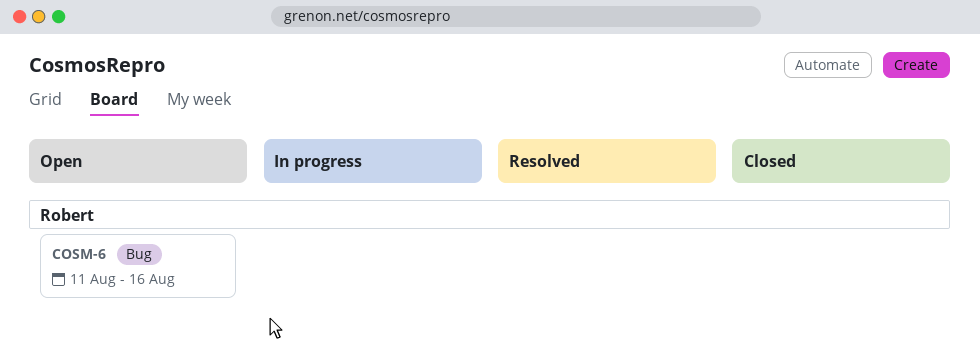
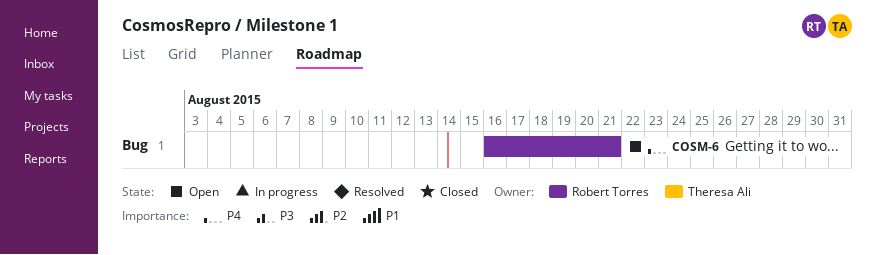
COSM-6, start: Aug 11 -> Aug 16
COSM-6, due: Aug 16 -> Aug 21

